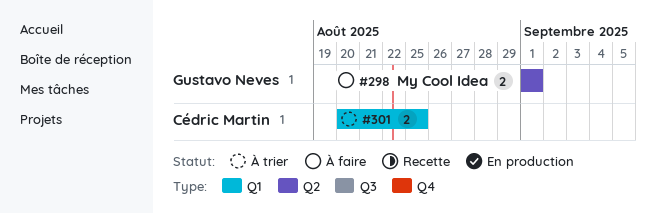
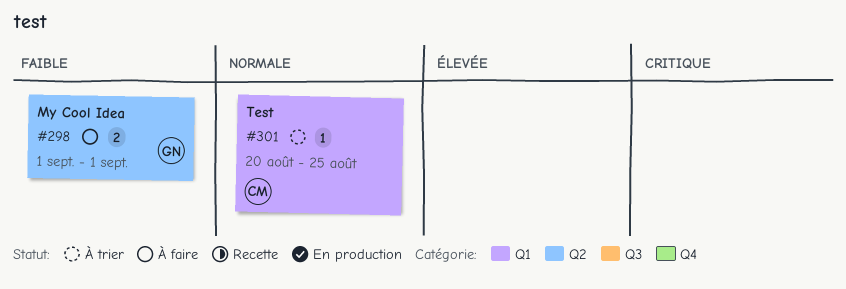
#301, estimate: 2 -> 1

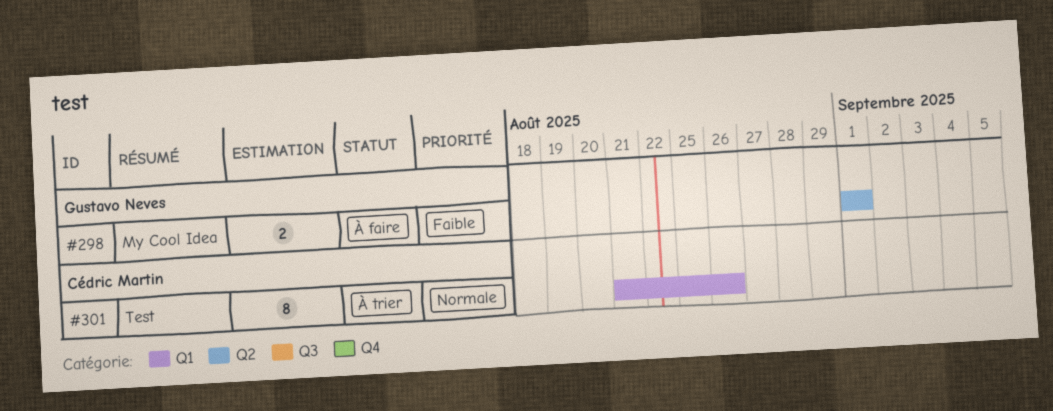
#301, estimate: 1 -> 8
#301, start: Aug 20 -> Aug 21
#301, due: Aug 25 -> Aug 26

